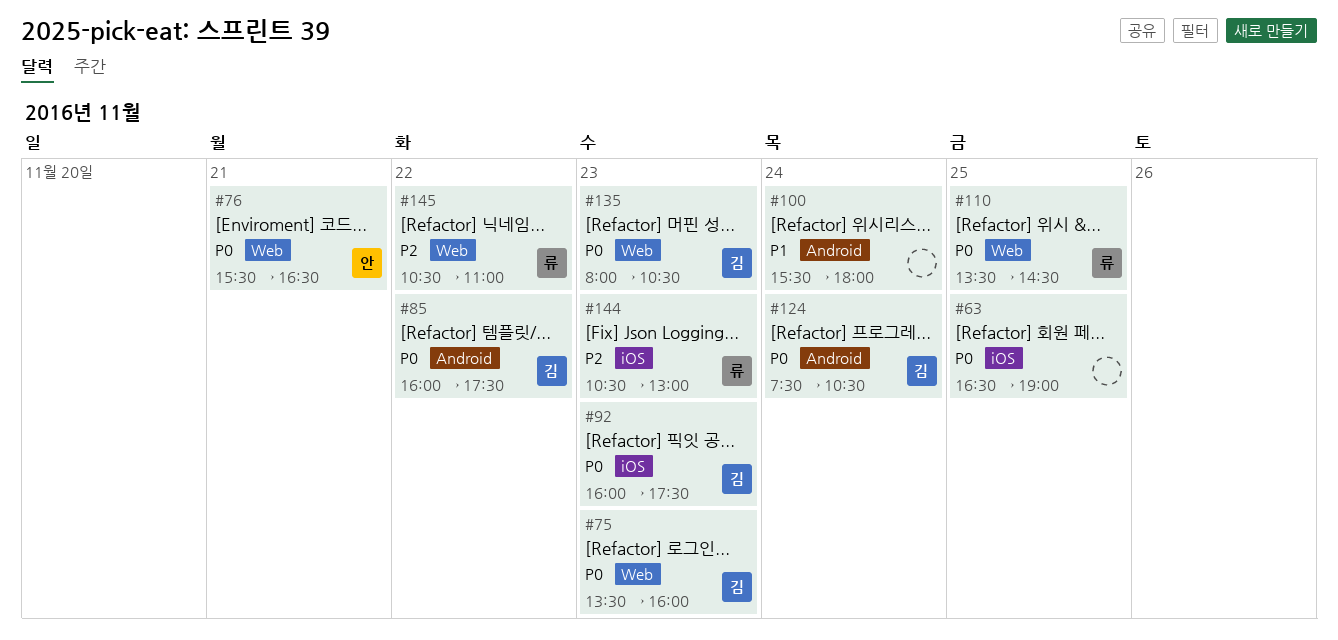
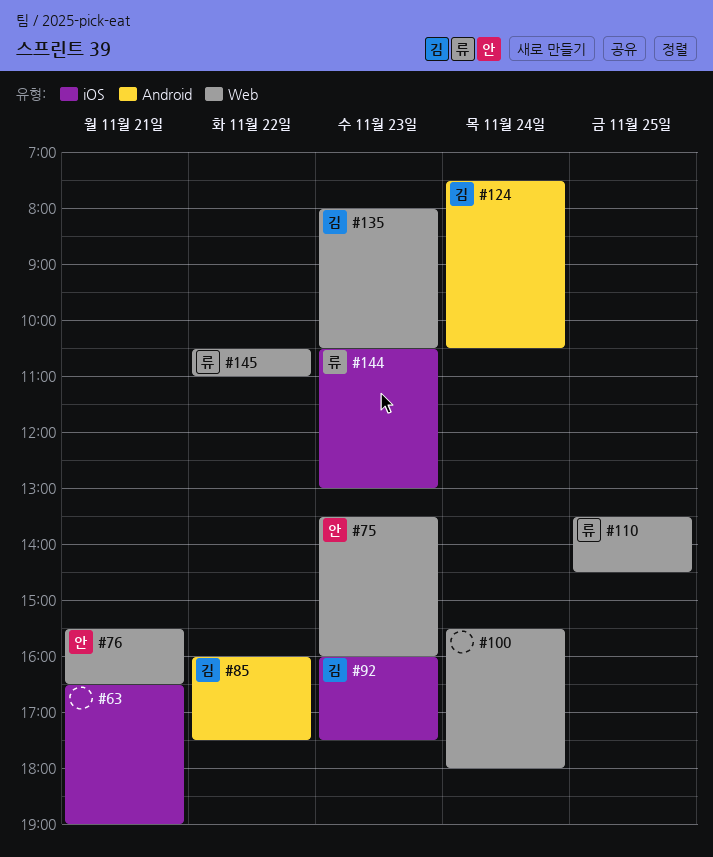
#63, day: Nov 25 -> Nov 21
#75, owner: 김 -> 안
#100, label: Android -> Web

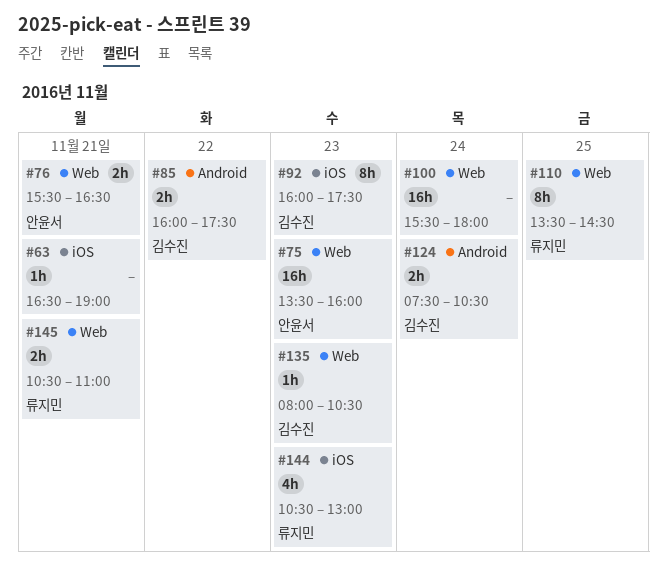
#145, day: Nov 22 -> Nov 21

